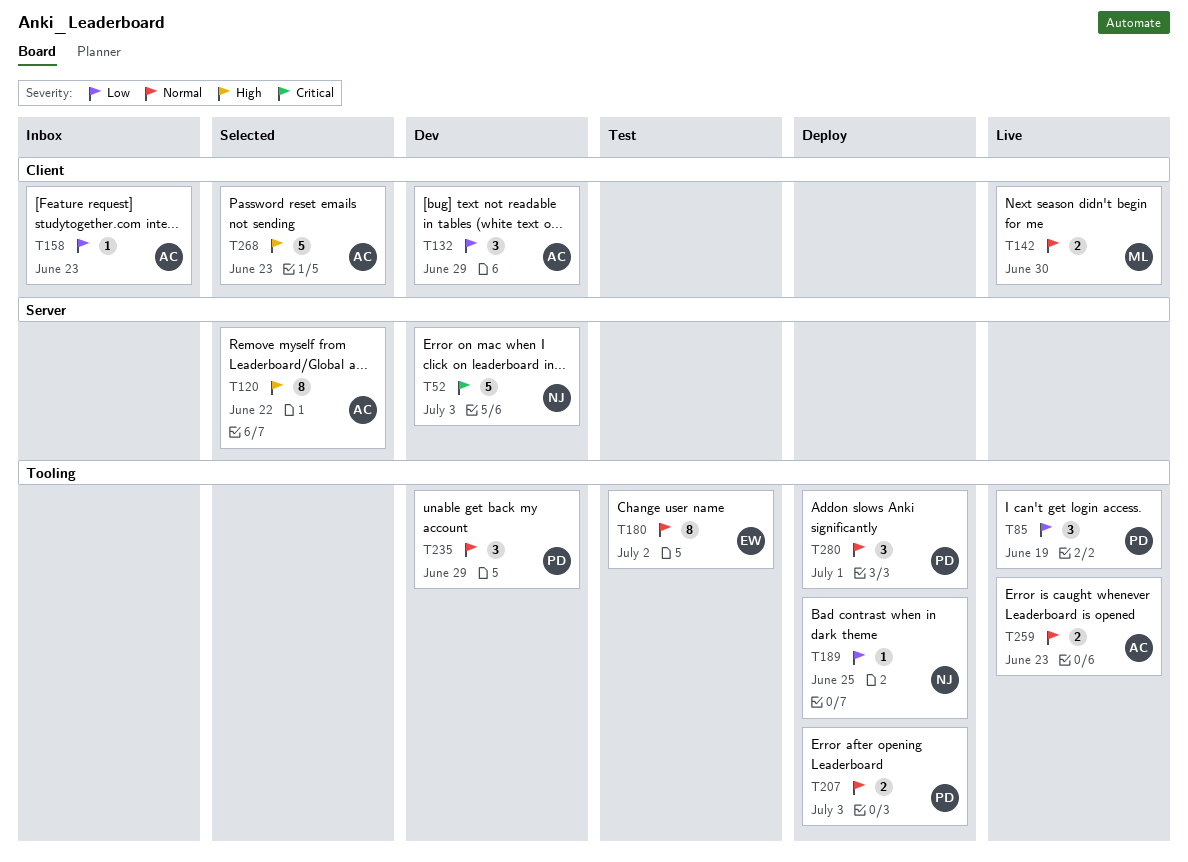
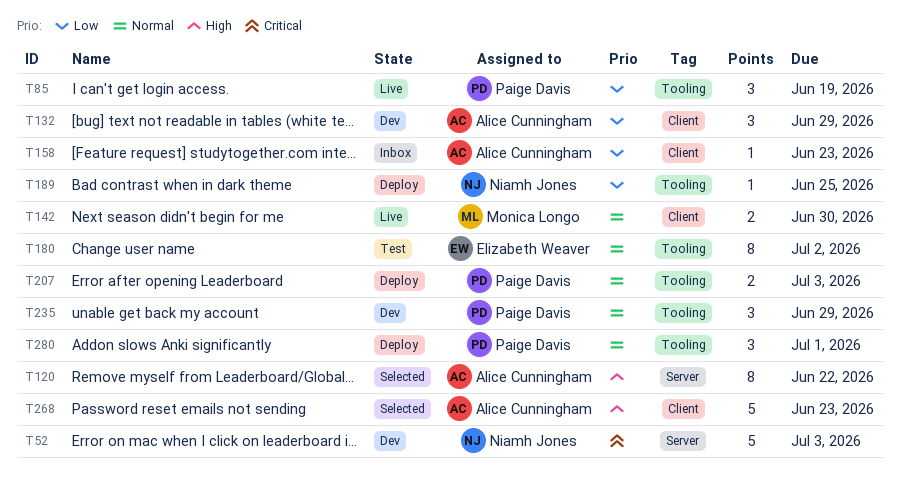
T259: present -> none

